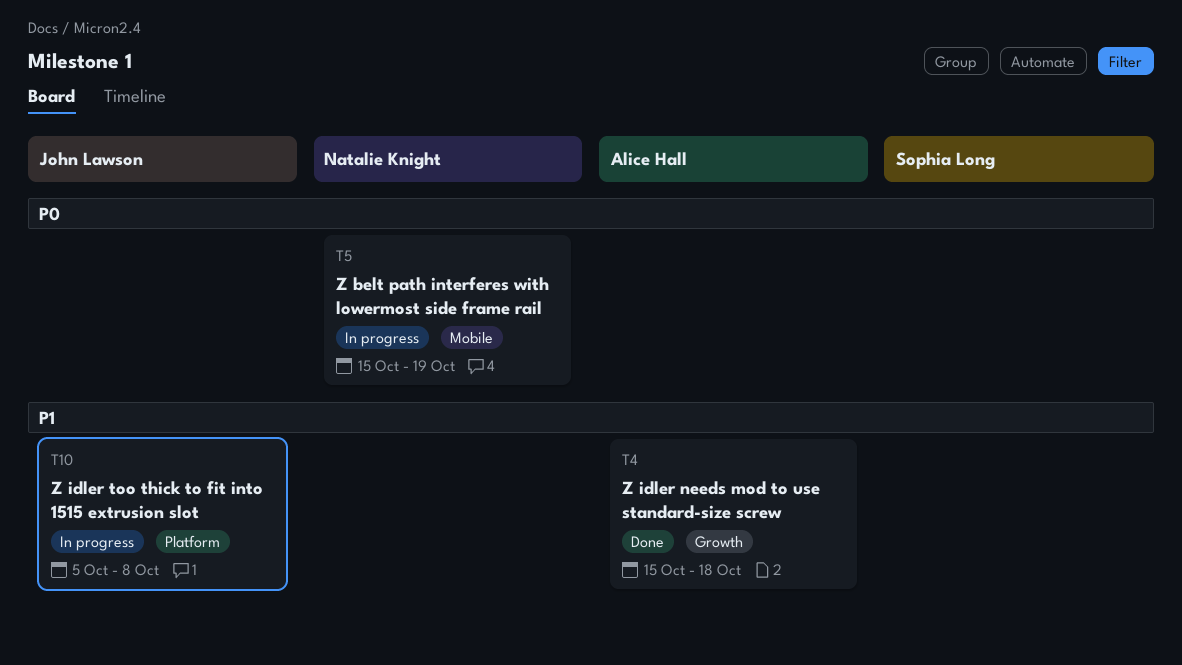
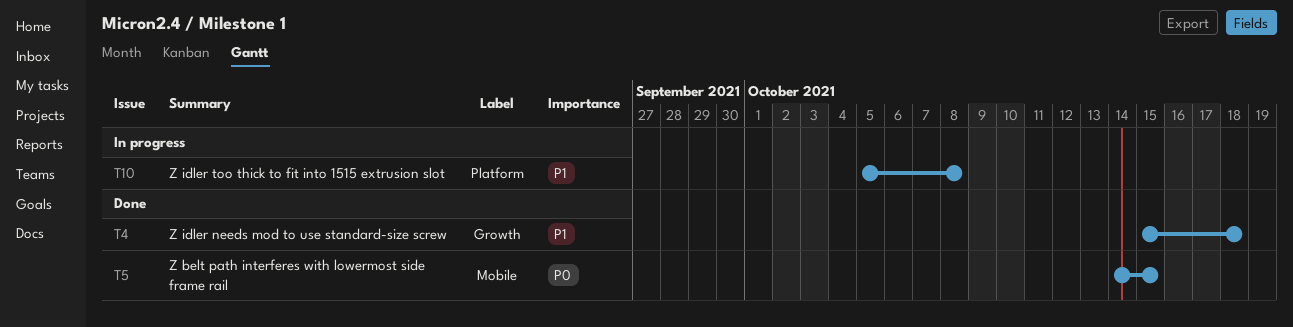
T5, status: In progress -> Done
T5, start: Oct 15 -> Oct 14
T5, due: Oct 19 -> Oct 15

